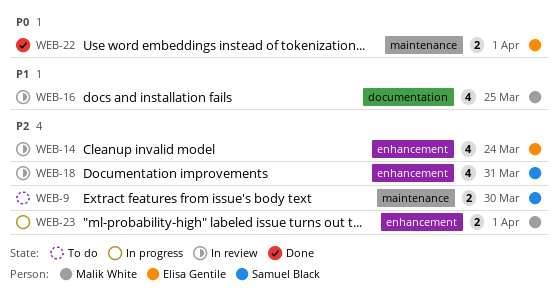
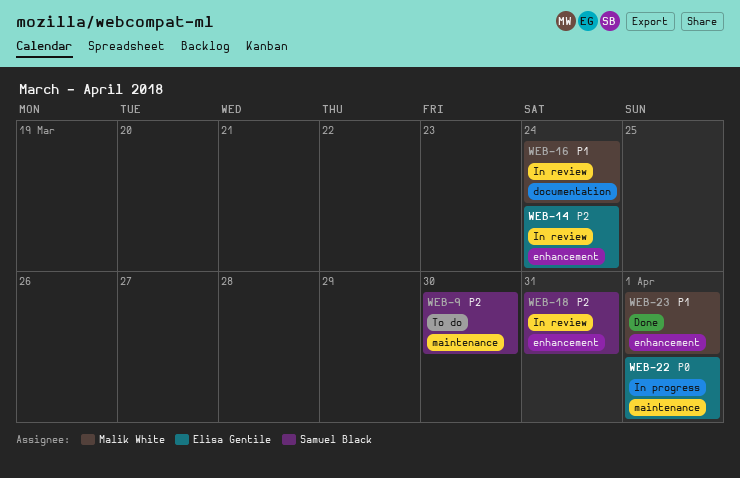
WEB-16, due: Mar 25 -> Mar 24
WEB-22, status: Done -> In progress
WEB-23, status: In progress -> Done
WEB-23, priority: P2 -> P1

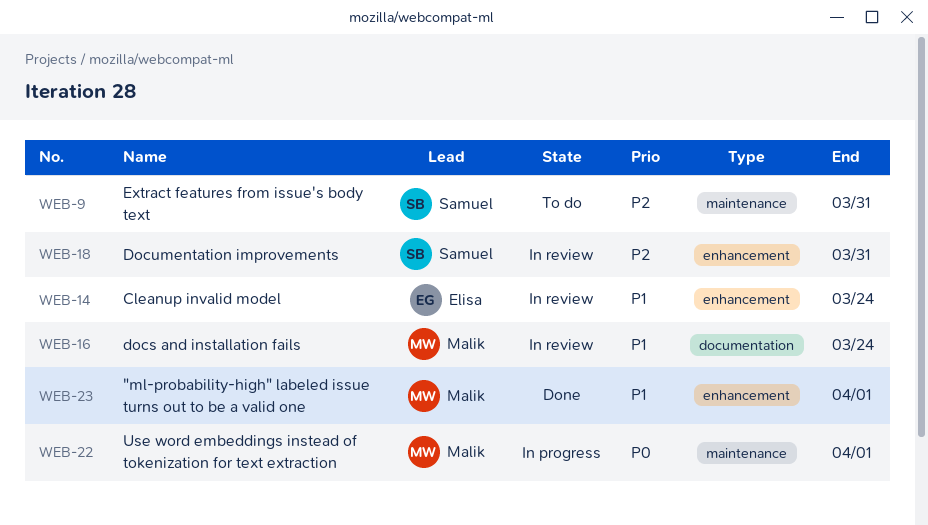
WEB-9, due: Mar 30 -> Mar 31
WEB-14, priority: P2 -> P1
WEB-22, owner: Elisa Gentile -> Malik White

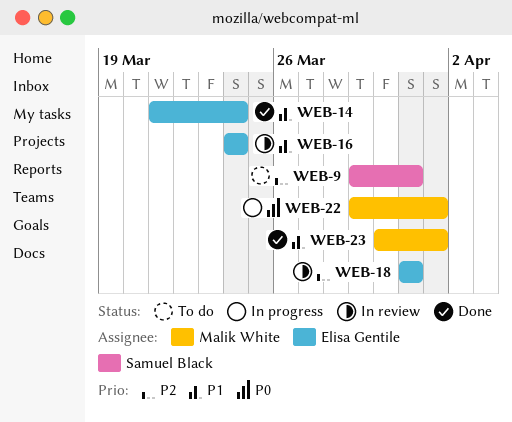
WEB-14, status: In review -> Done
WEB-16, owner: Malik White -> Elisa Gentile
WEB-18, owner: Samuel Black -> Elisa Gentile

